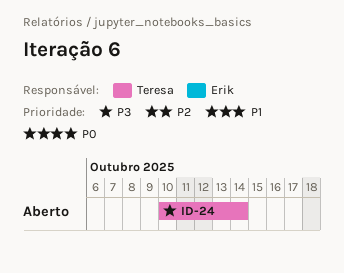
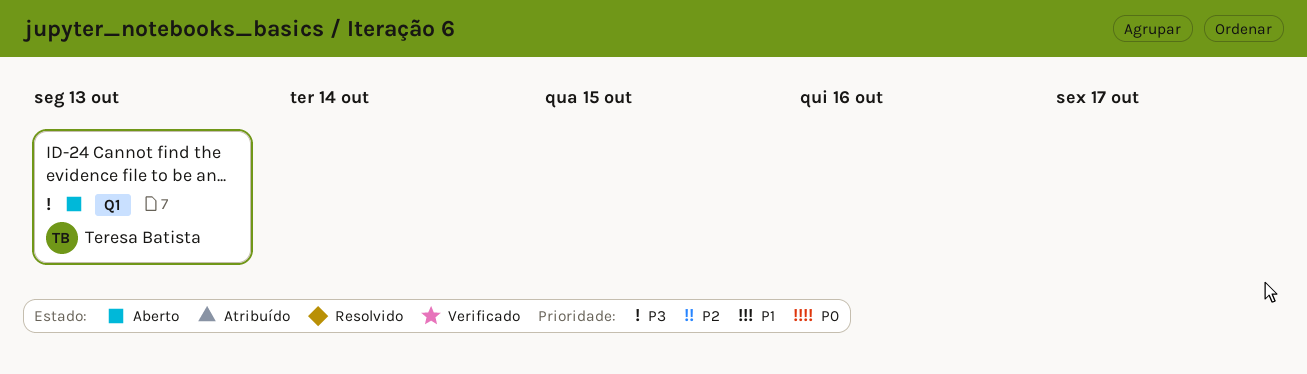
ID-24, due: Oct 14 -> Oct 13

